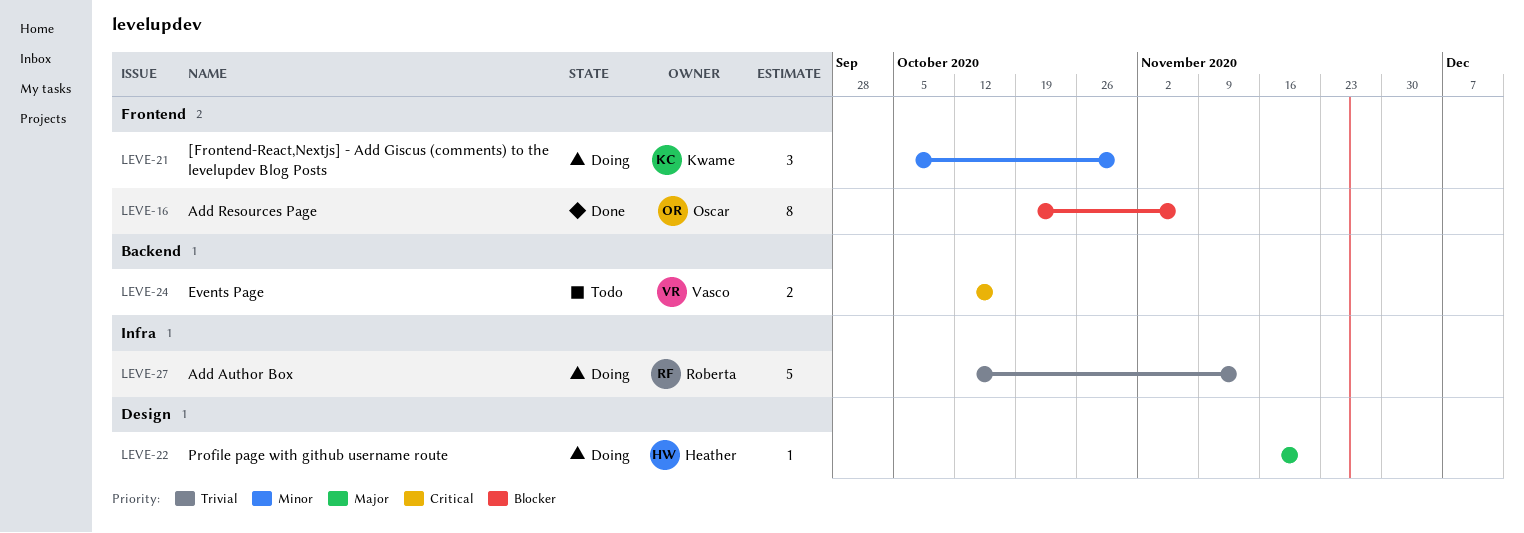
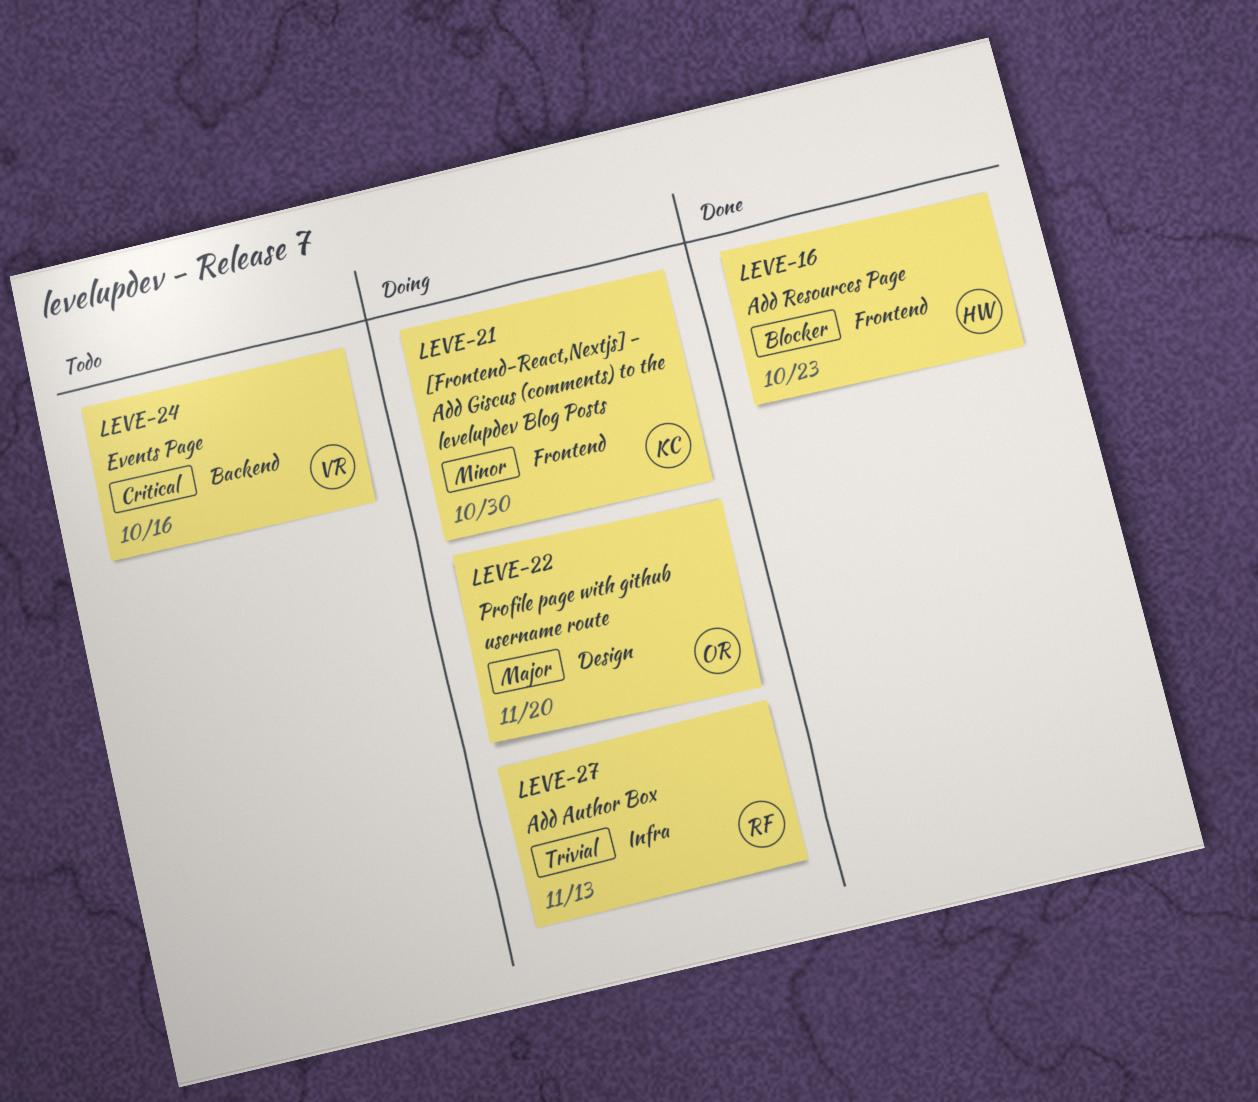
LEVE-16, owner: Oscar -> Heather
LEVE-16, due: Nov 6 -> Oct 23
LEVE-22, owner: Heather -> Oscar

